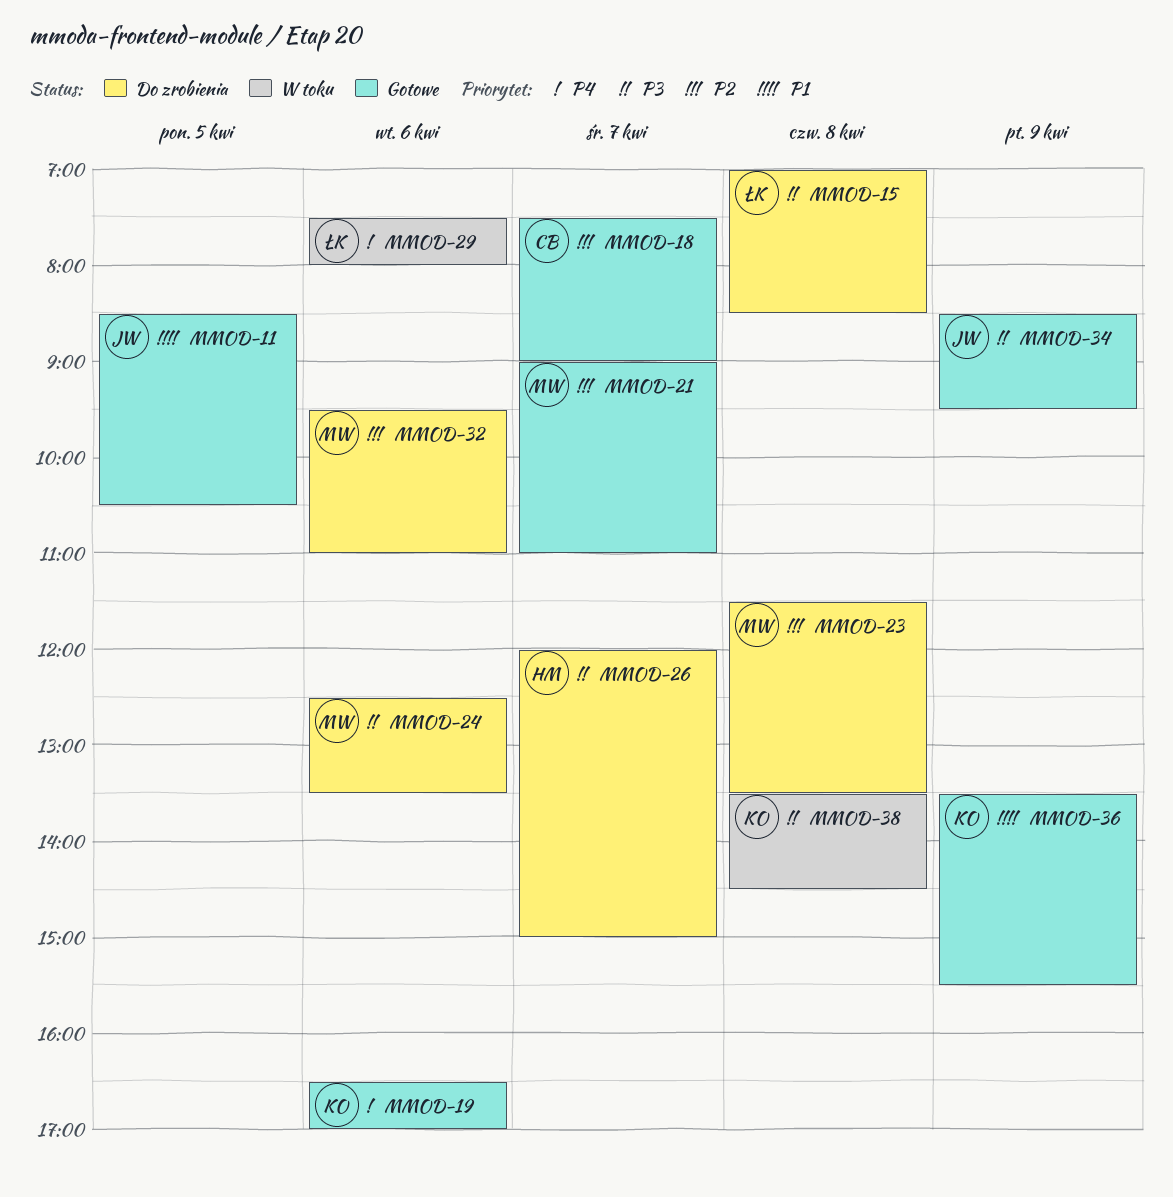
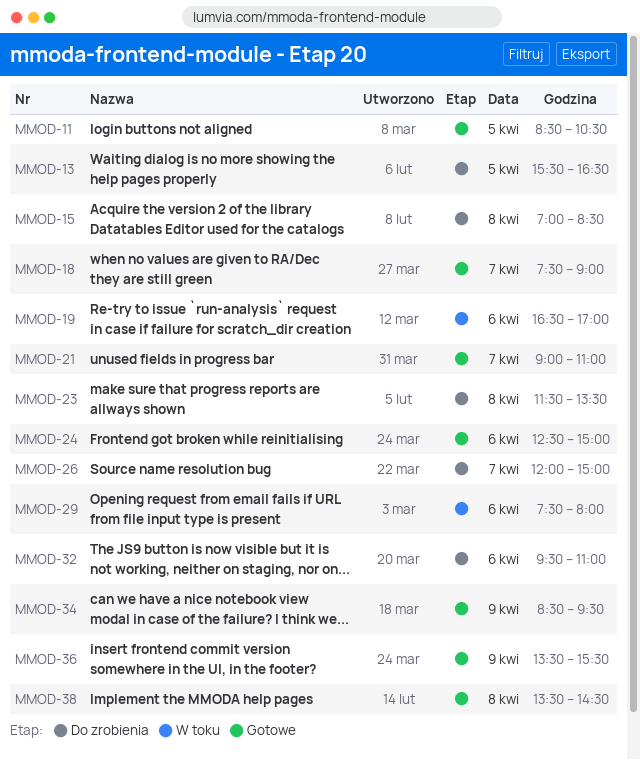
MMOD-13: none -> present
MMOD-19, status: Gotowe -> W toku
MMOD-24, status: Do zrobienia -> Gotowe
MMOD-24, ends: 13:30 -> 15:00
MMOD-38, status: W toku -> Gotowe

